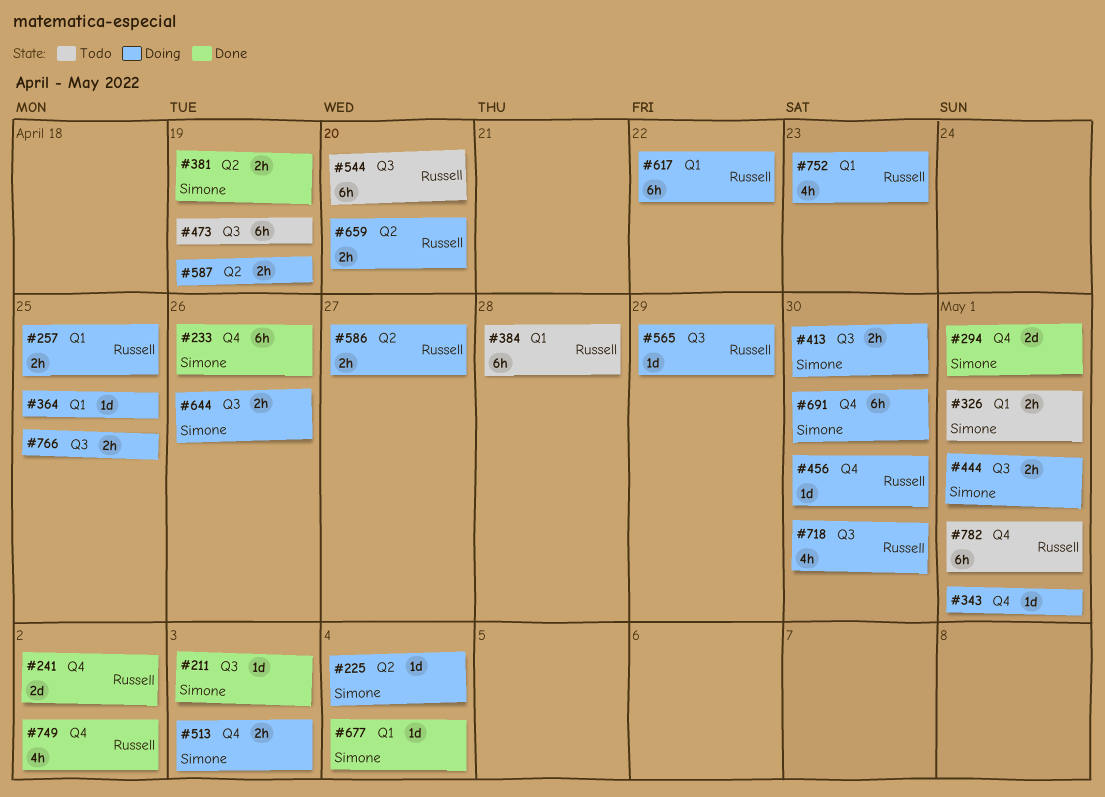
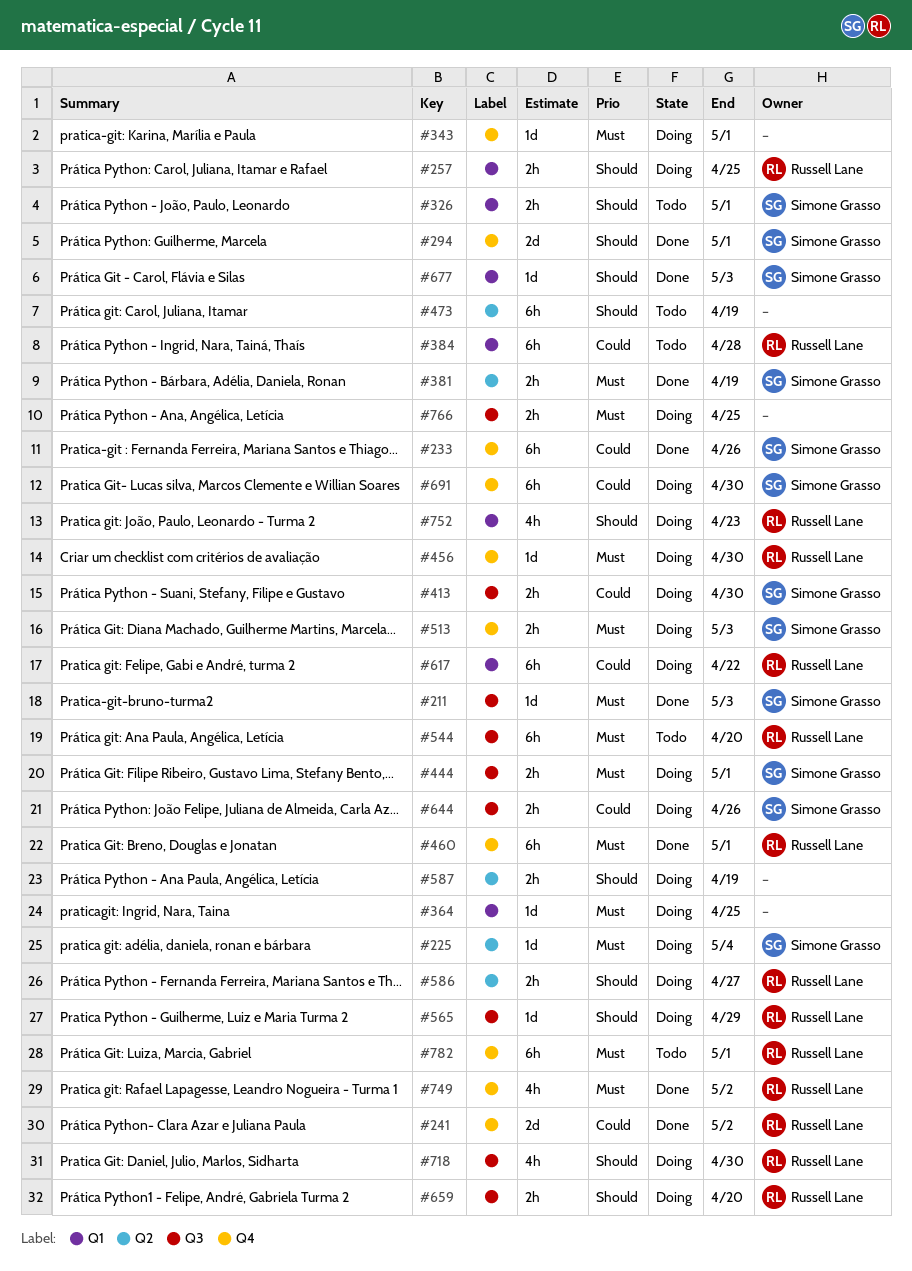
#460: none -> present
#473, label: Q3 -> Q2
#659, label: Q2 -> Q3
#677, due: May 4 -> May 3

